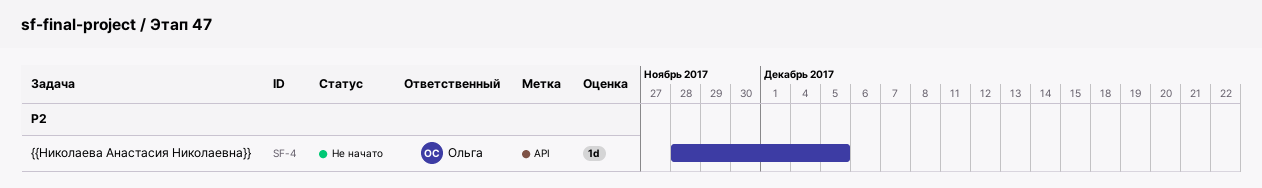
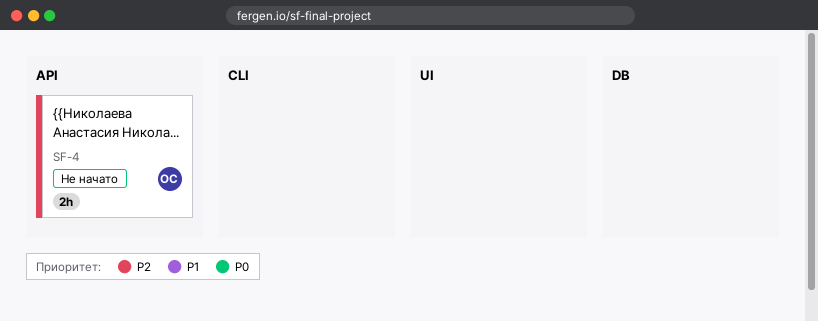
SF-4, estimate: 1d -> 2h

